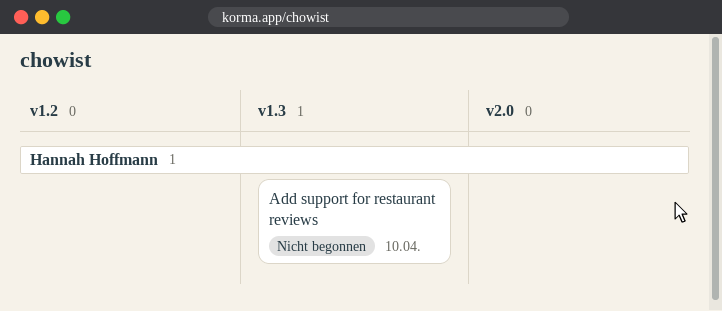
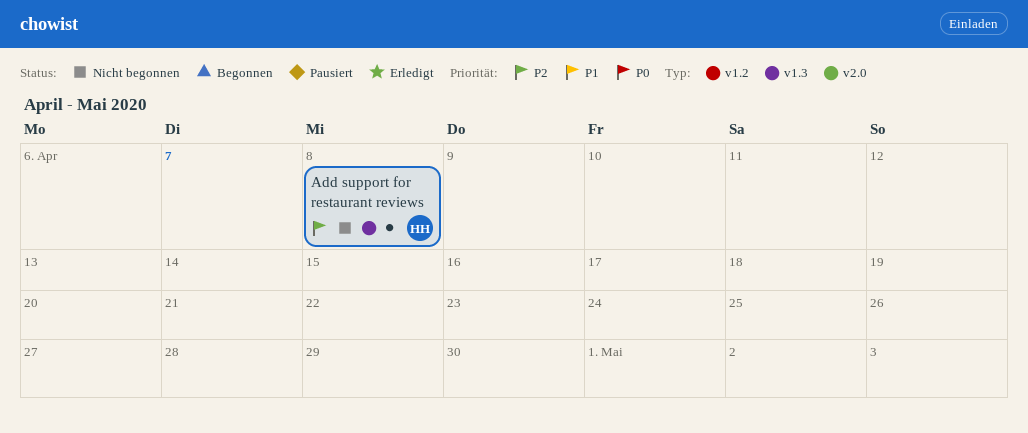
Add support for restaurant reviews, due: Apr 10 -> Apr 8

